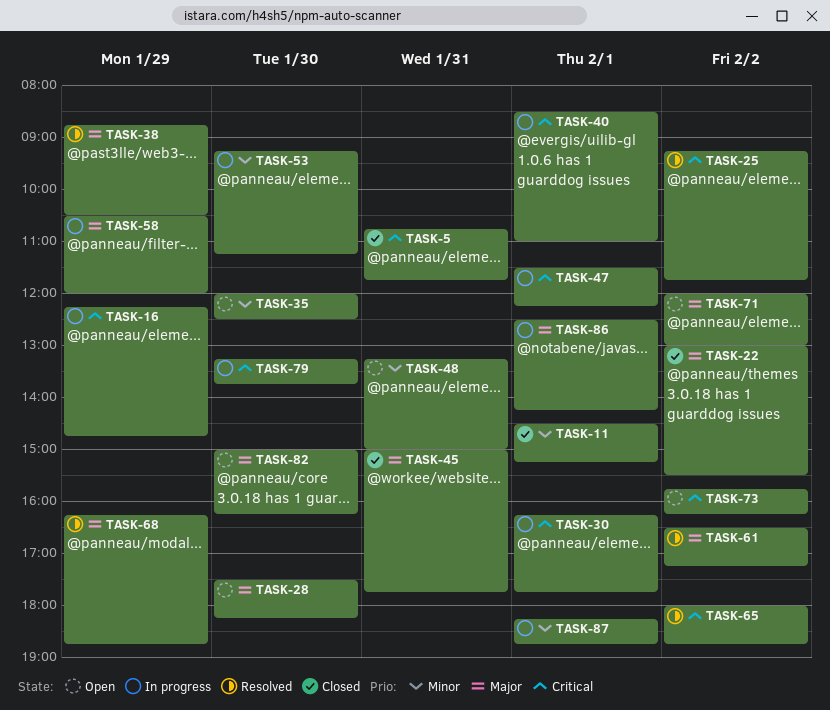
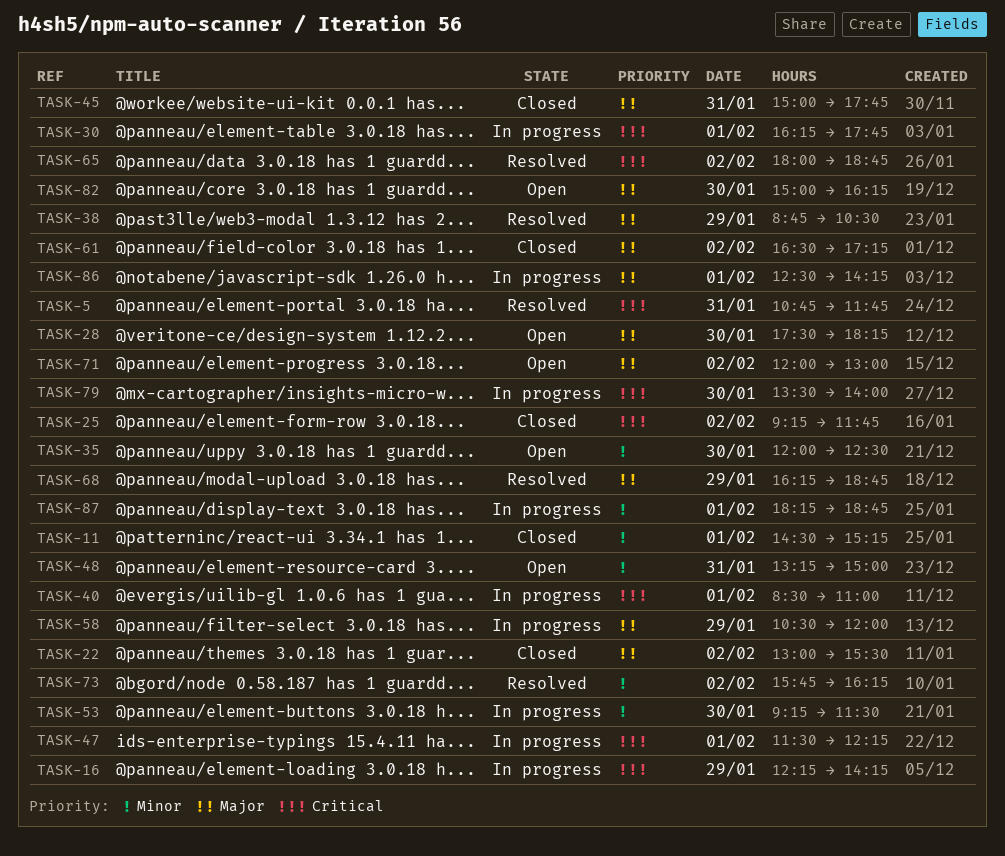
TASK-5, status: Closed -> Resolved
TASK-16, ends: 14:45 -> 14:15
TASK-25, status: Resolved -> Closed
TASK-53, ends: 11:15 -> 11:30
TASK-61, status: Resolved -> Closed
TASK-73, status: Open -> Resolved
TASK-73, priority: Critical -> Minor
TASK-79, begins: 13:15 -> 13:30
TASK-79, ends: 13:45 -> 14:00

